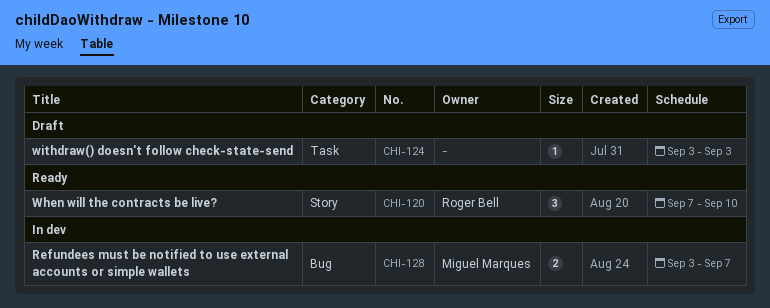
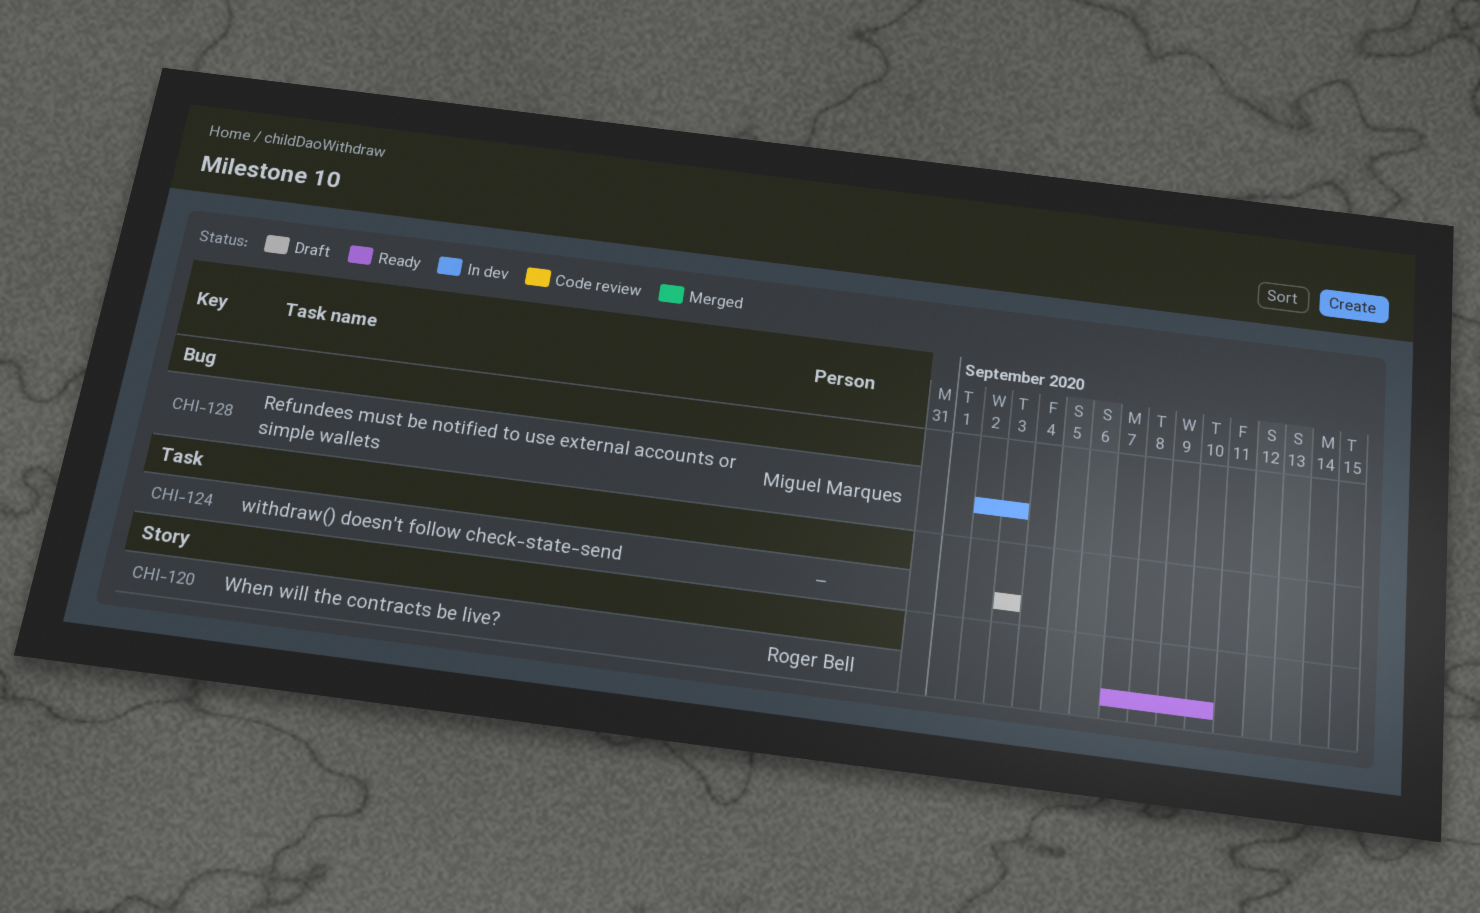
CHI-128, start: Sep 3 -> Sep 2
CHI-128, due: Sep 7 -> Sep 3

